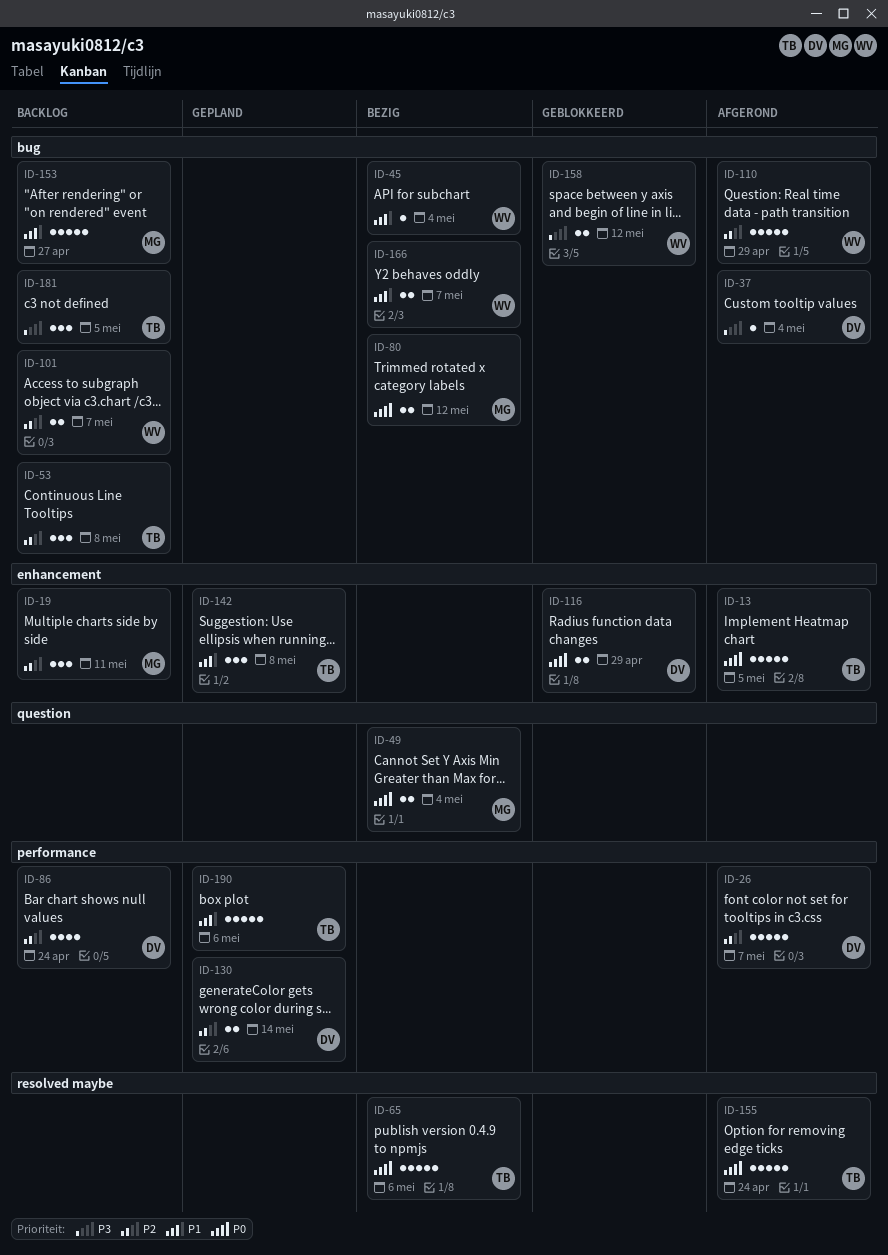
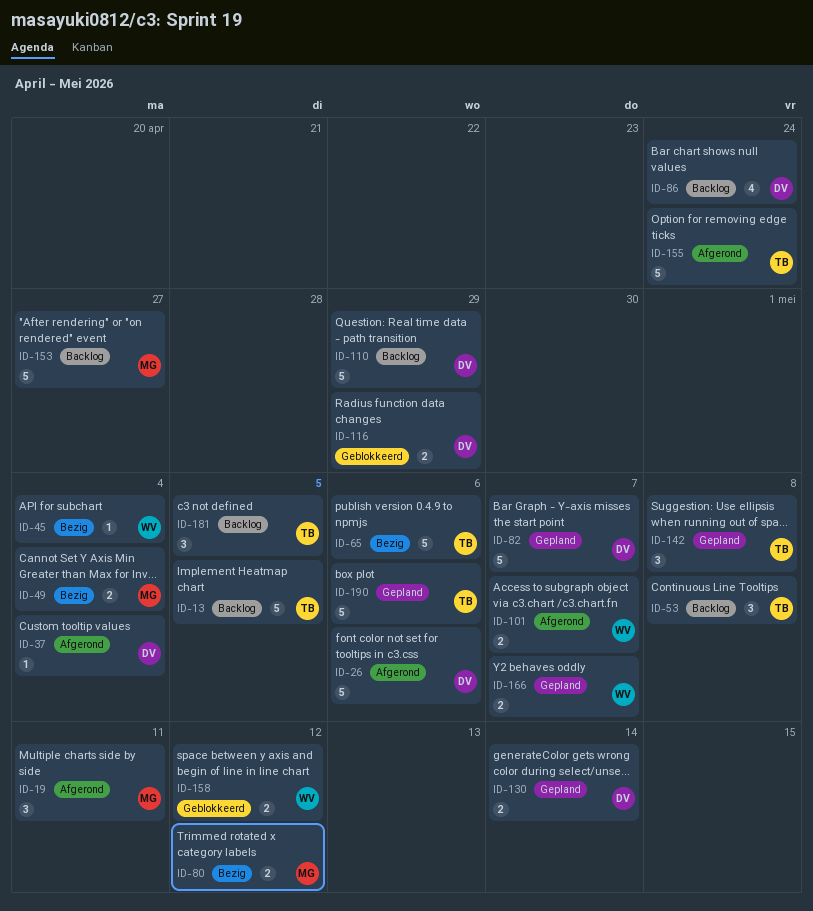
ID-13, status: Afgerond -> Backlog
ID-19, status: Backlog -> Afgerond
ID-26, due: May 7 -> May 6
ID-82: none -> present
ID-101, status: Backlog -> Afgerond
ID-110, status: Afgerond -> Backlog
ID-110, owner: WV -> DV
ID-166, status: Bezig -> Gepland

